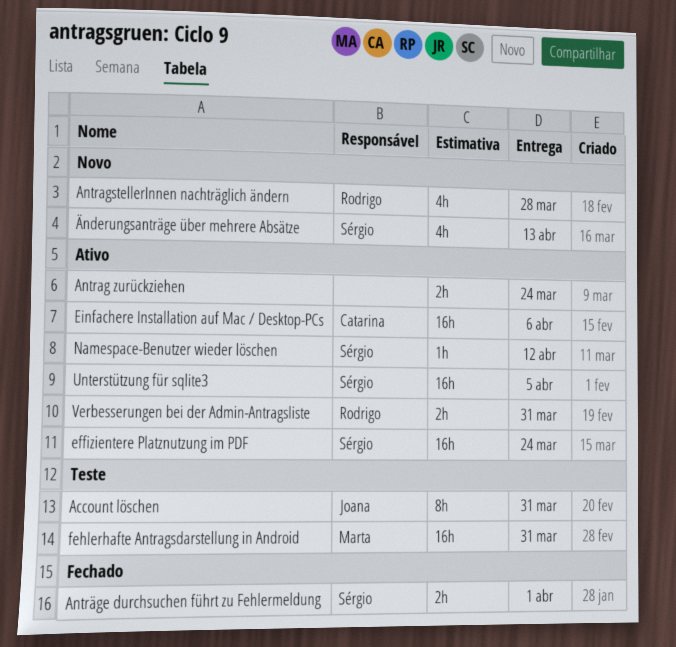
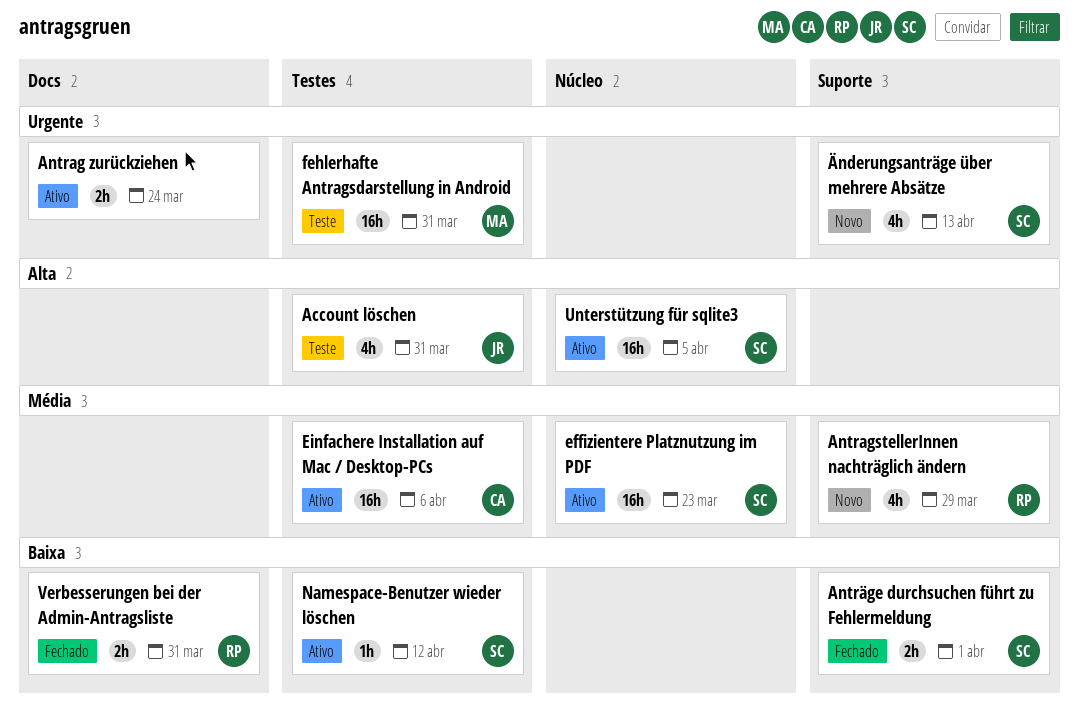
Account löschen, estimate: 8h -> 4h
AntragstellerInnen nachträglich ändern, due: Mar 28 -> Mar 29
effizientere Platznutzung im PDF, due: Mar 24 -> Mar 23
Verbesserungen bei der Admin-Antragsliste, status: Ativo -> Fechado

